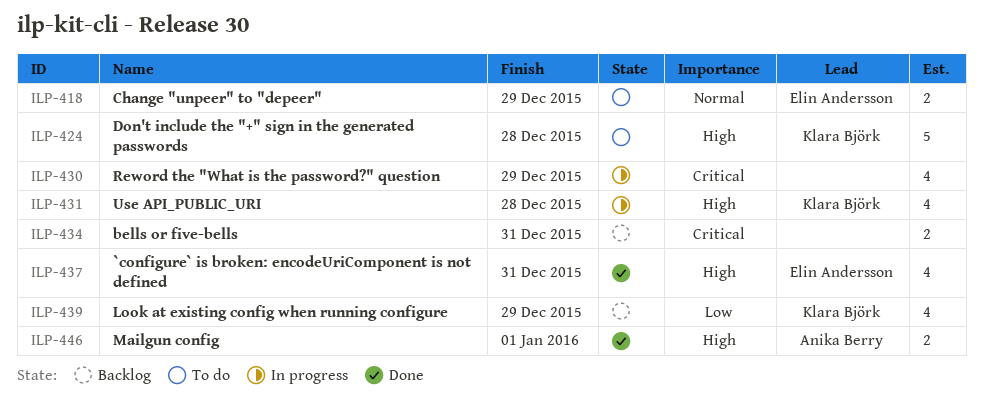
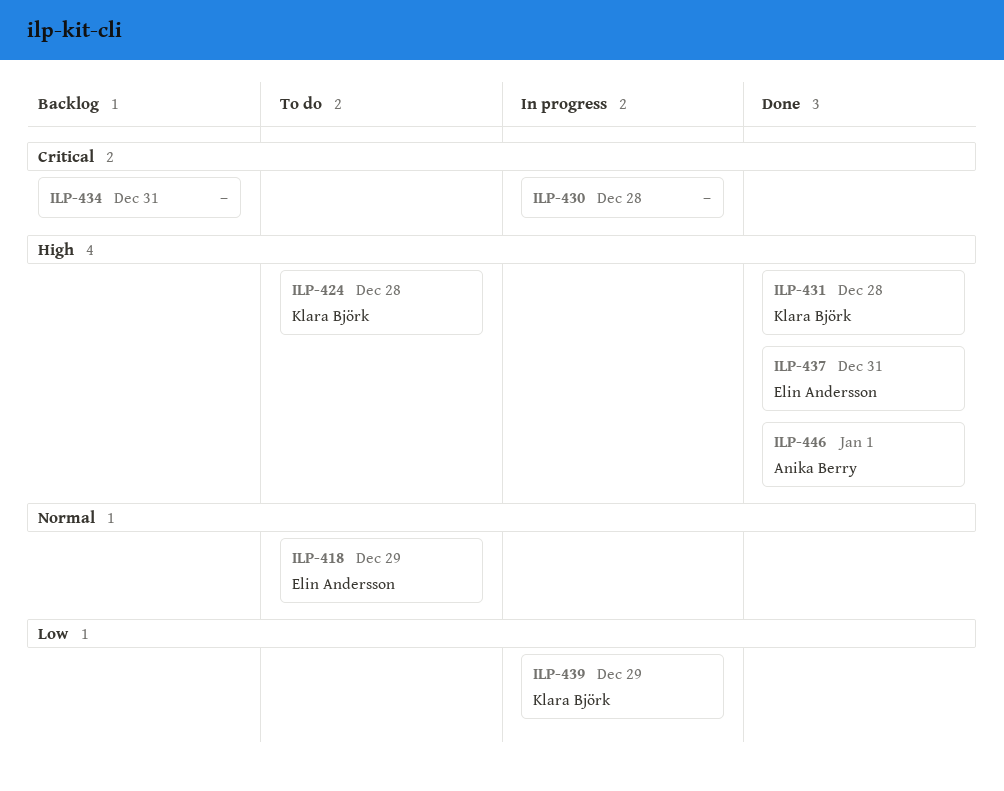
ILP-430, due: Dec 29 -> Dec 28
ILP-431, status: In progress -> Done
ILP-439, status: Backlog -> In progress

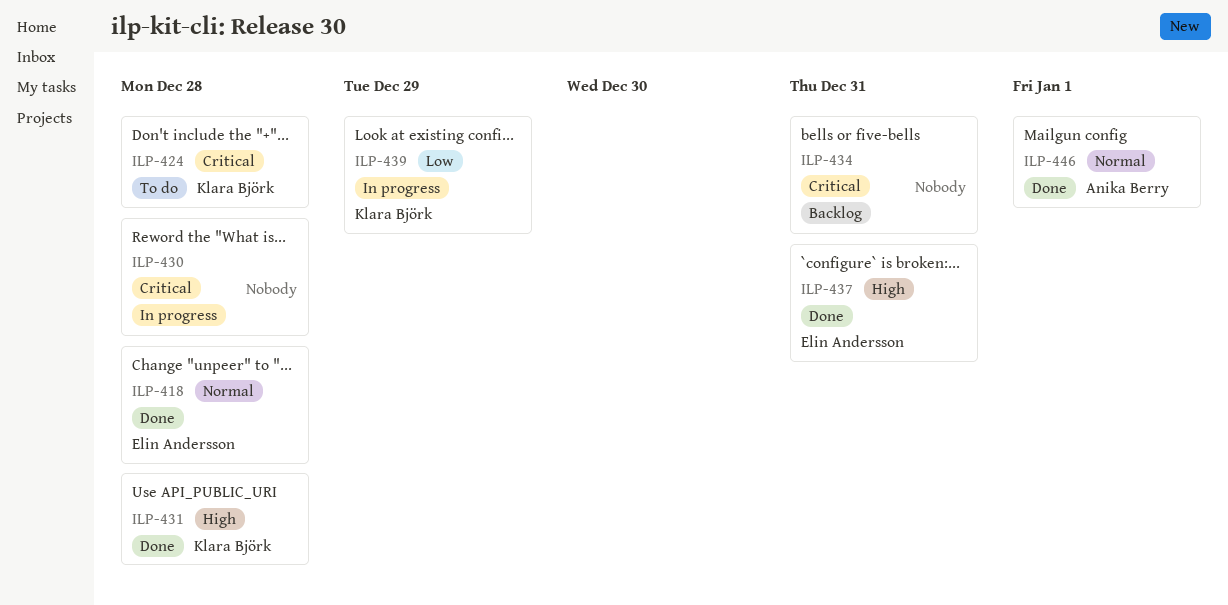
ILP-418, status: To do -> Done
ILP-418, due: Dec 29 -> Dec 28
ILP-424, priority: High -> Critical
ILP-446, priority: High -> Normal

